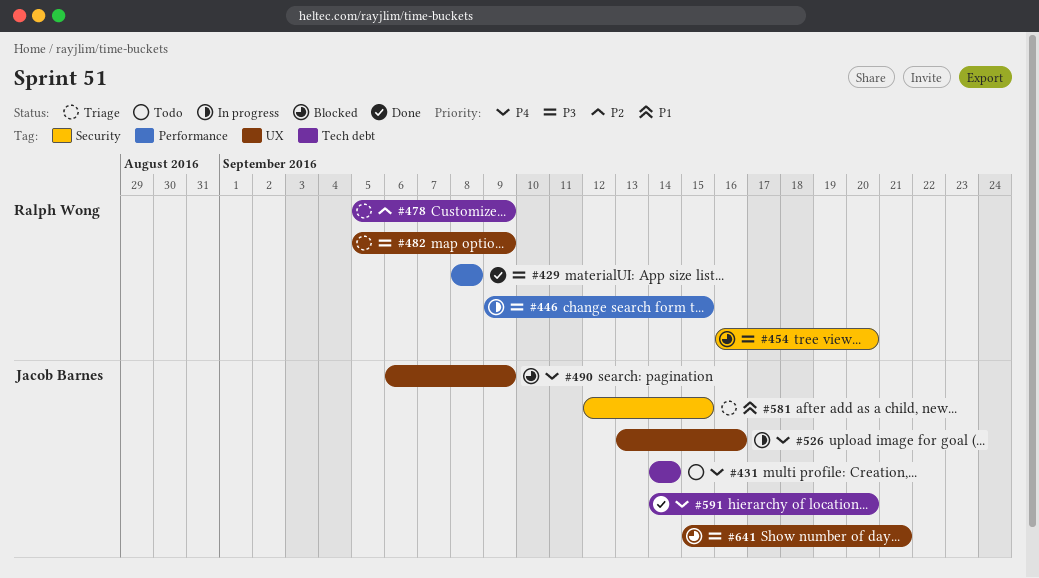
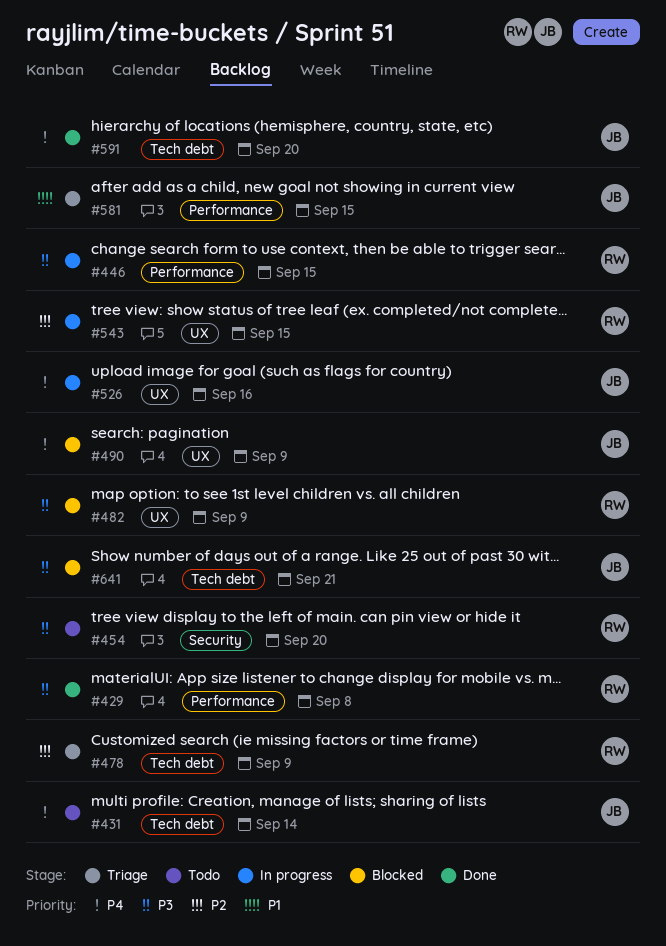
#454, status: Blocked -> Todo
#482, status: Triage -> Blocked
#543: none -> present
#581, label: Security -> Performance
#641, label: UX -> Tech debt

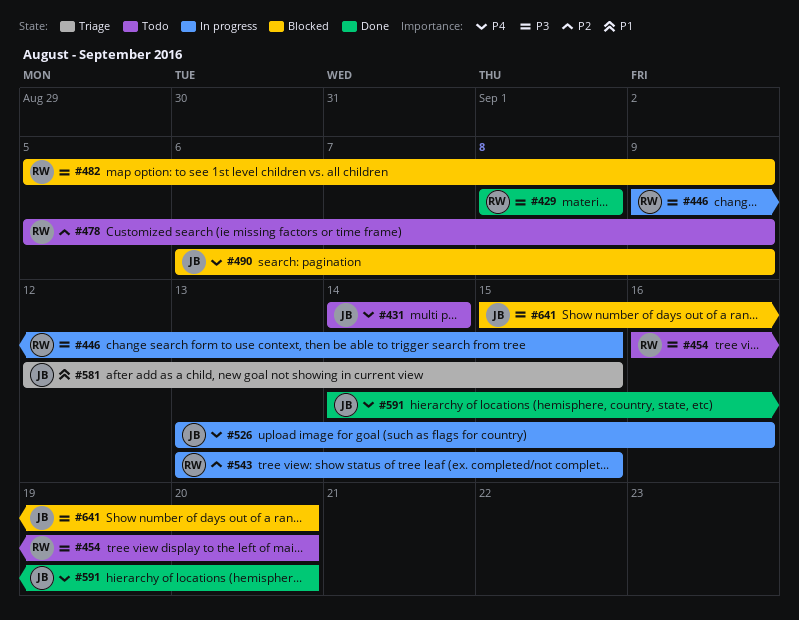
#478, status: Triage -> Todo
#641, due: Sep 21 -> Sep 20

